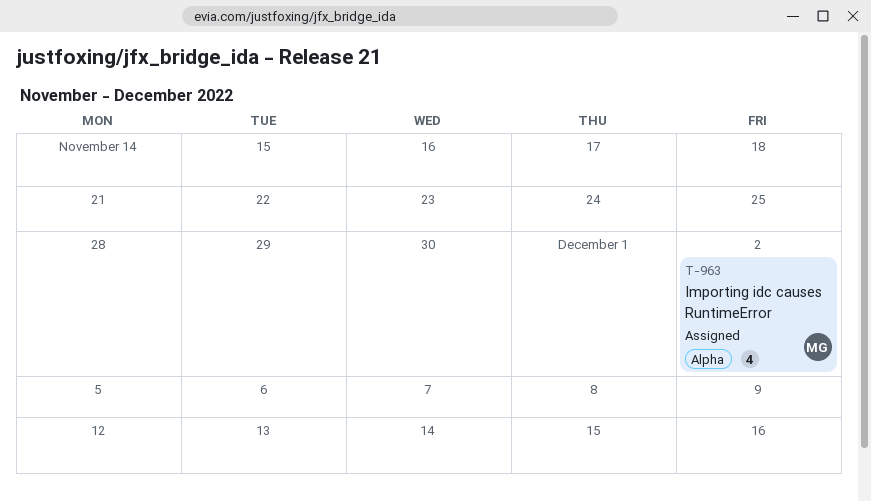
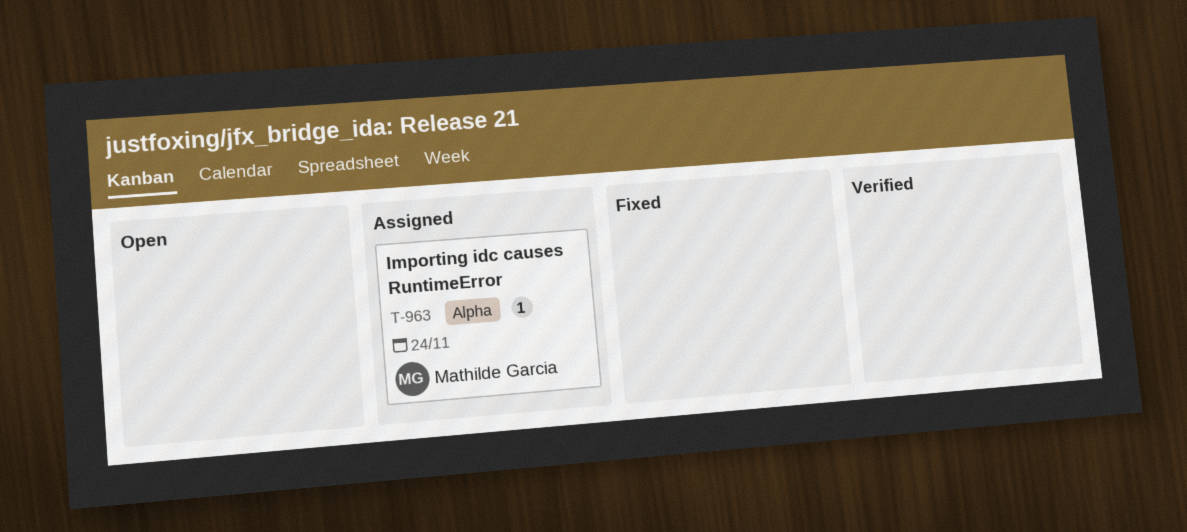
T-963, estimate: 4 -> 1
T-963, due: Dec 2 -> Nov 24

